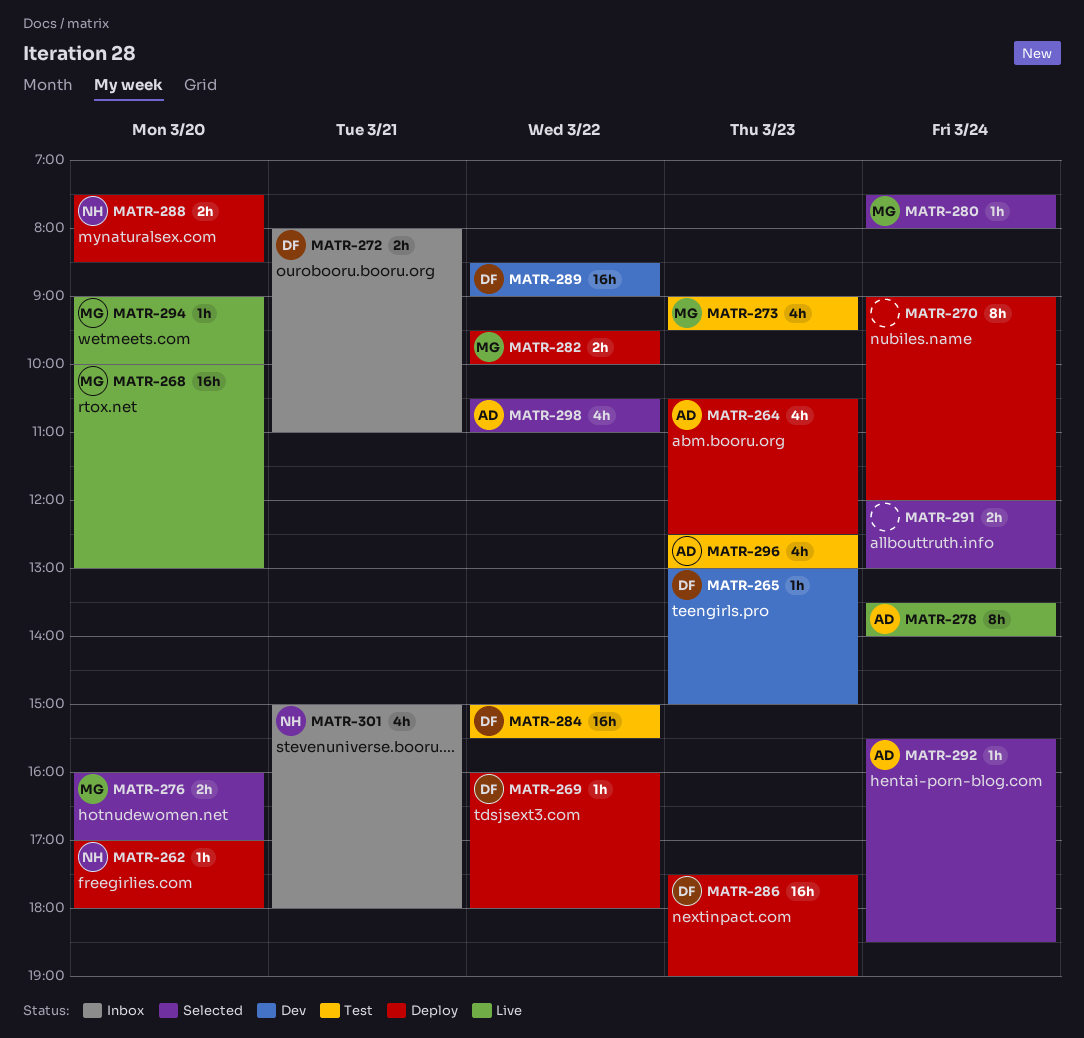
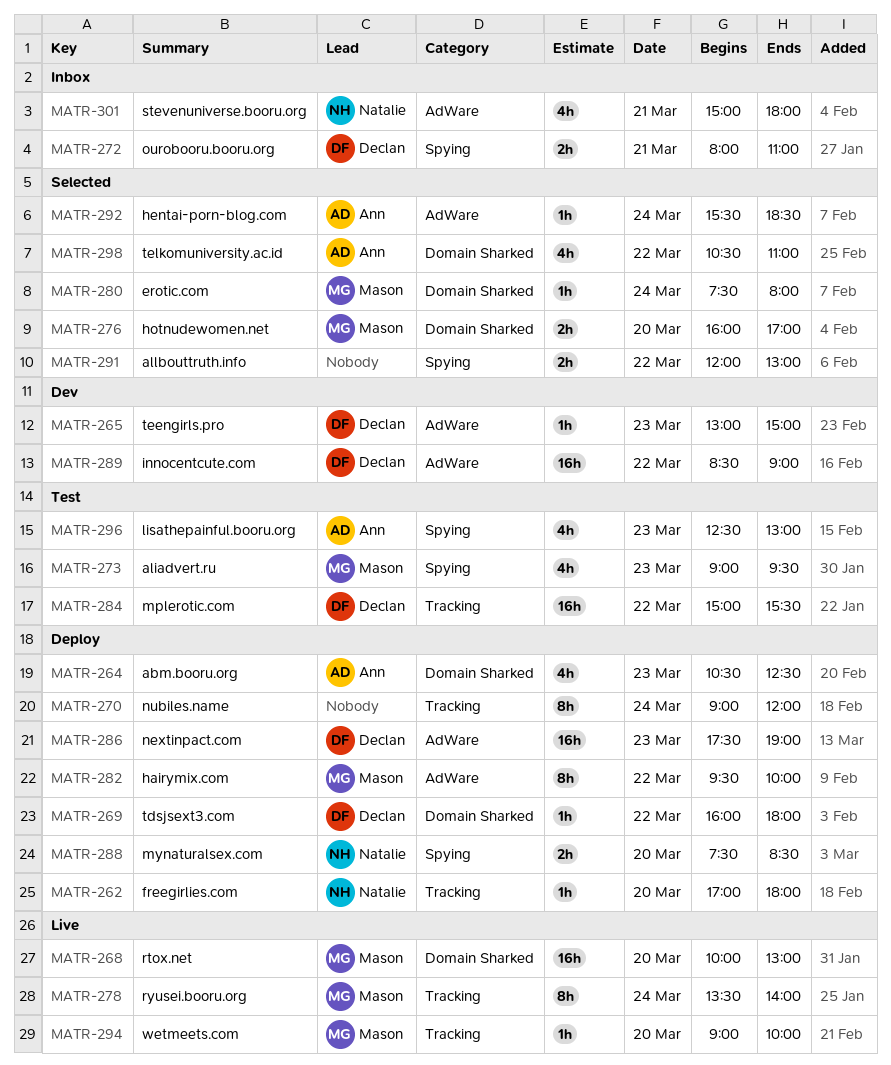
MATR-278, owner: Ann -> Mason
MATR-282, estimate: 2h -> 8h
MATR-291, day: Mar 24 -> Mar 22

